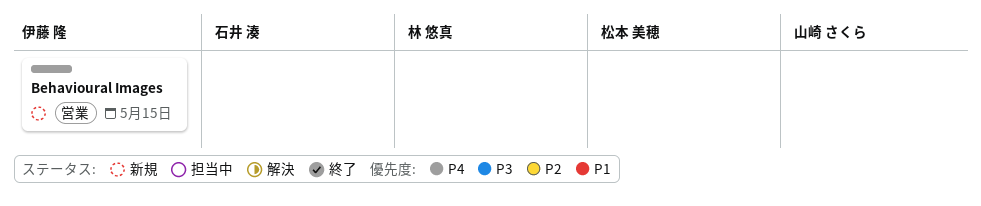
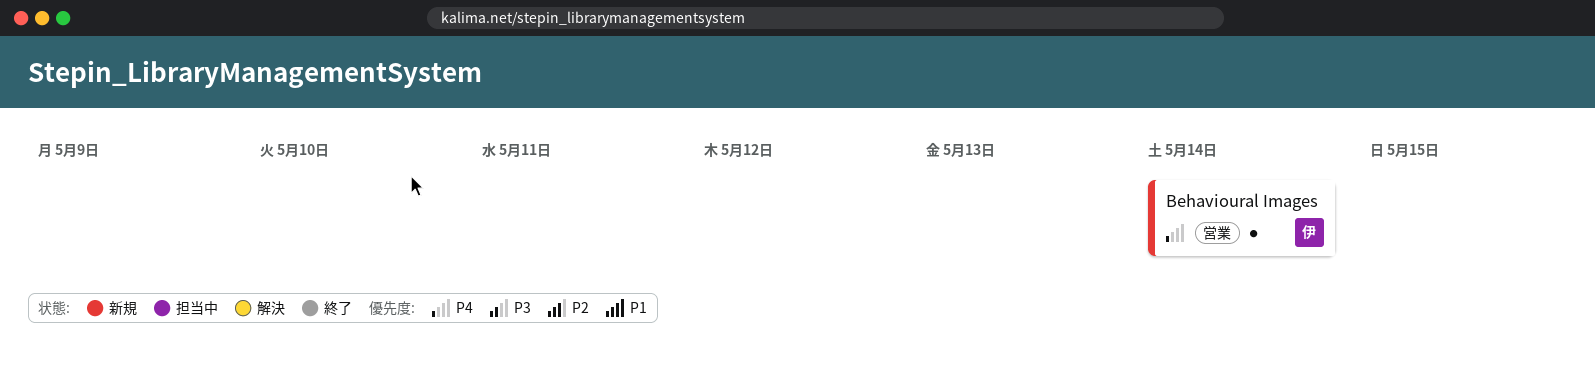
Behavioural Images, due: May 15 -> May 14

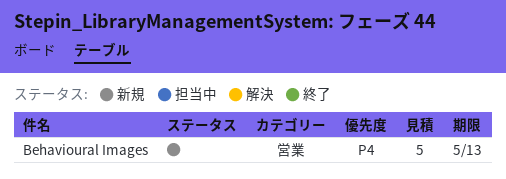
Behavioural Images, estimate: 1 -> 5
Behavioural Images, due: May 14 -> May 13

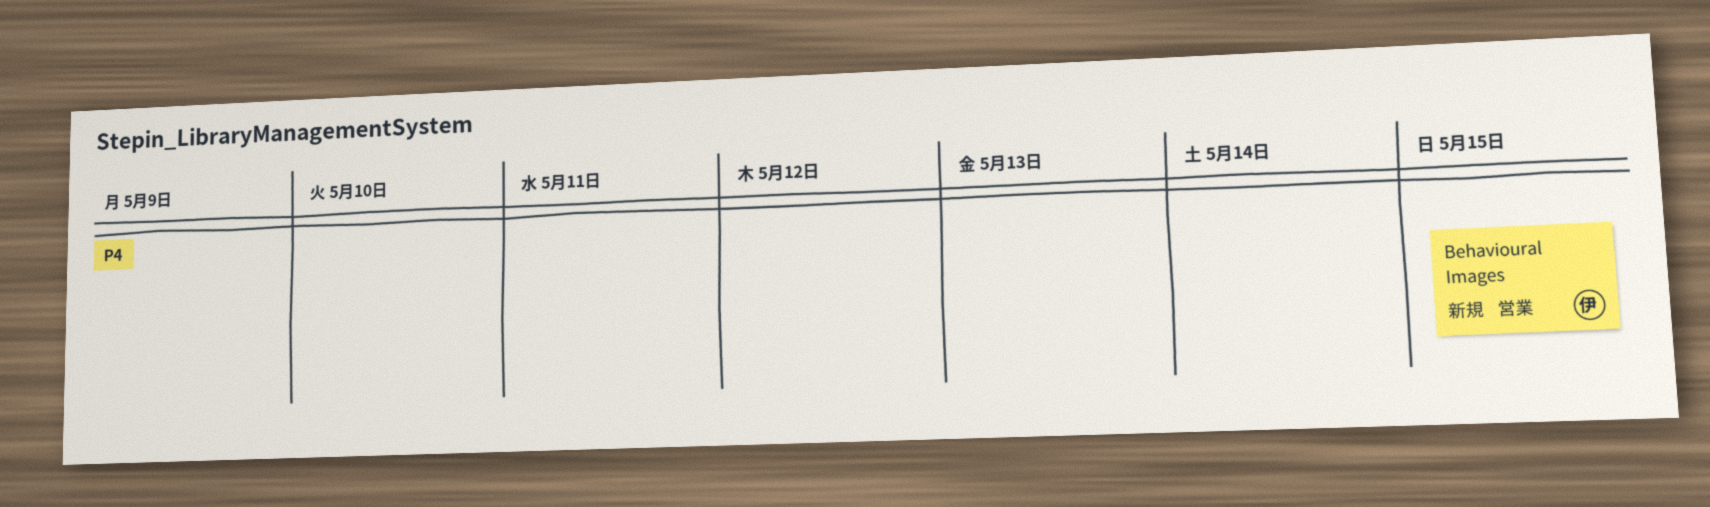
Behavioural Images, due: May 13 -> May 15

